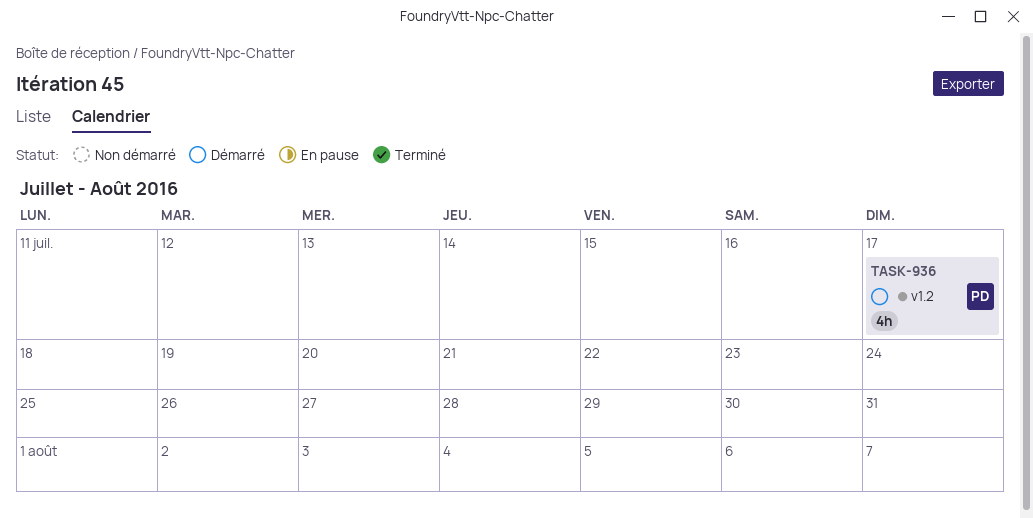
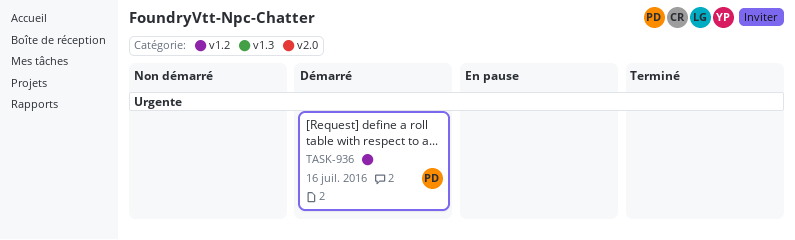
TASK-936, due: Jul 17 -> Jul 16

